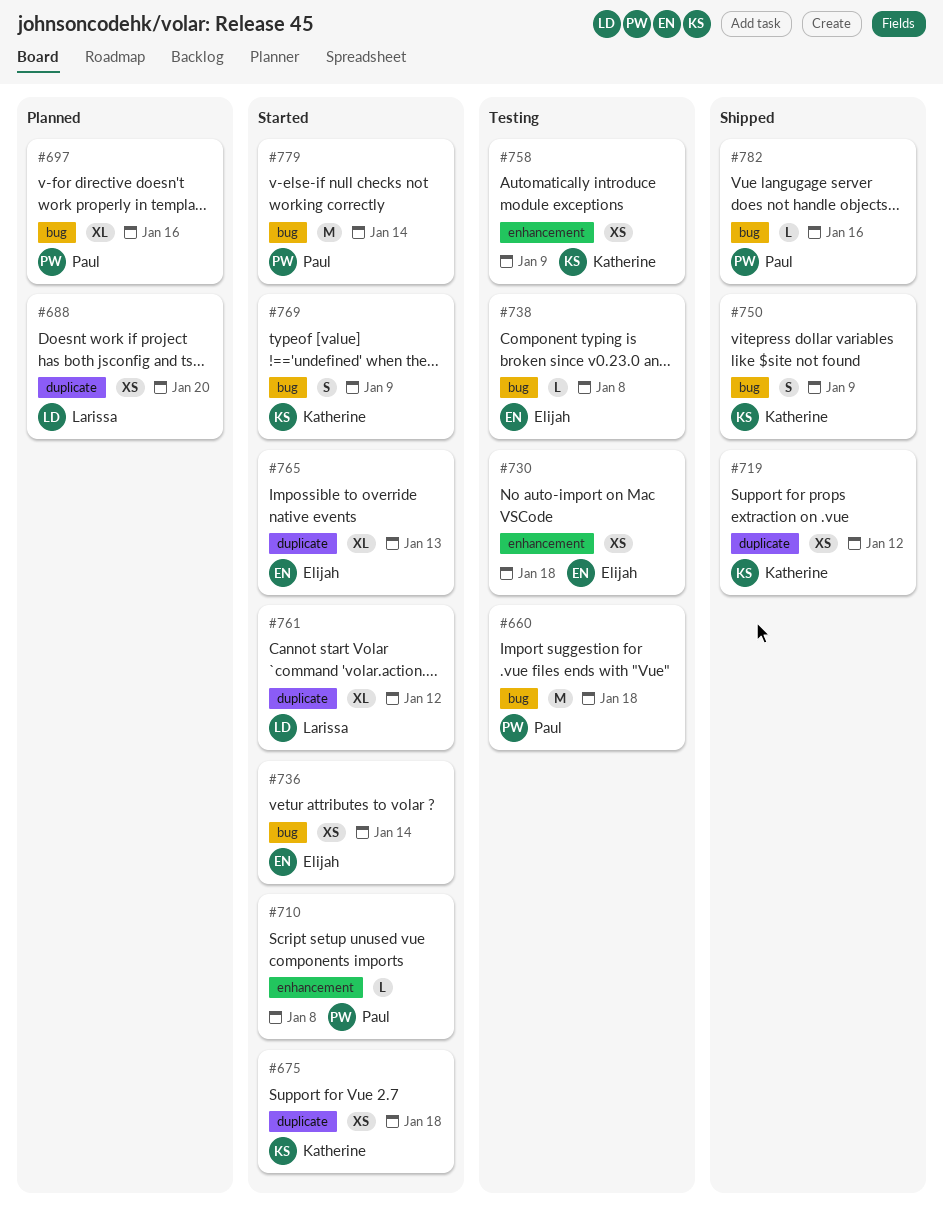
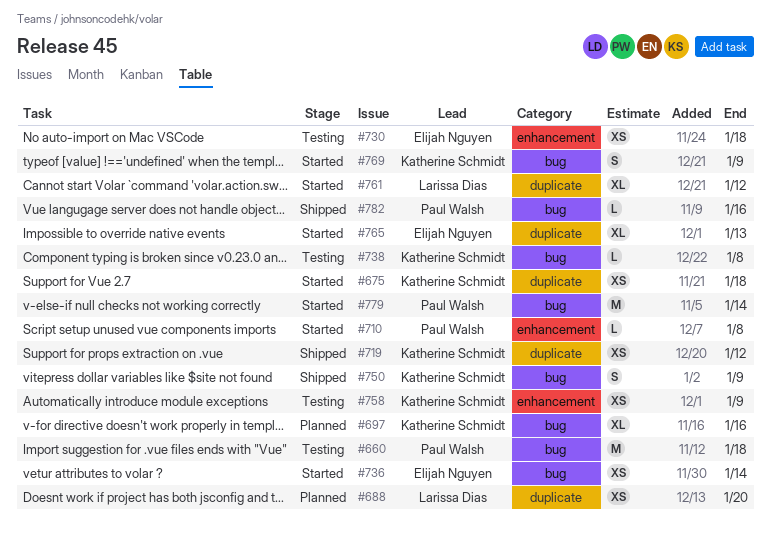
#697, owner: Paul Walsh -> Katherine Schmidt
#738, owner: Elijah Nguyen -> Katherine Schmidt

